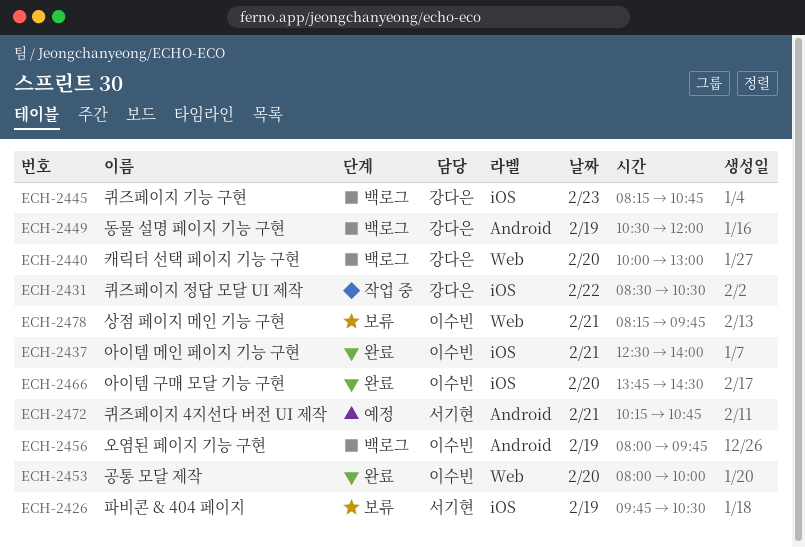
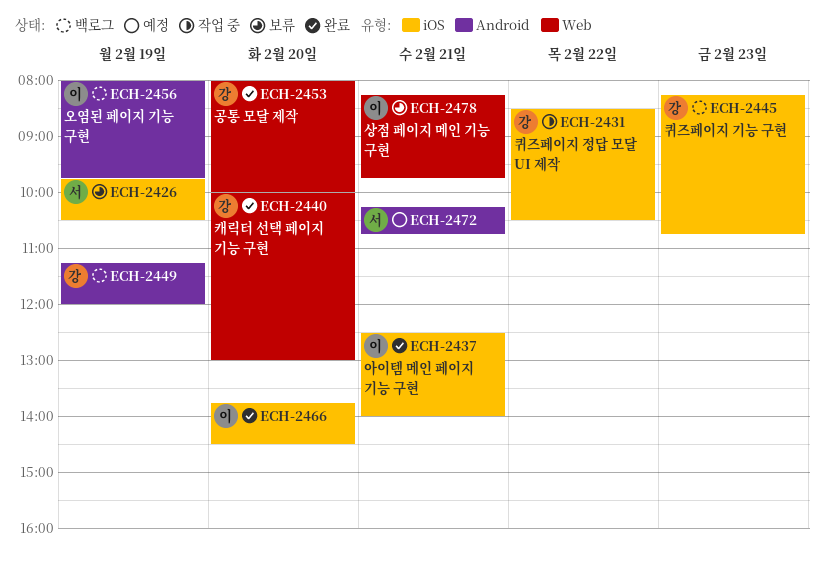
ECH-2440, status: 백로그 -> 완료
ECH-2449, begins: 10:30 -> 11:15
ECH-2453, owner: 이수빈 -> 강다은

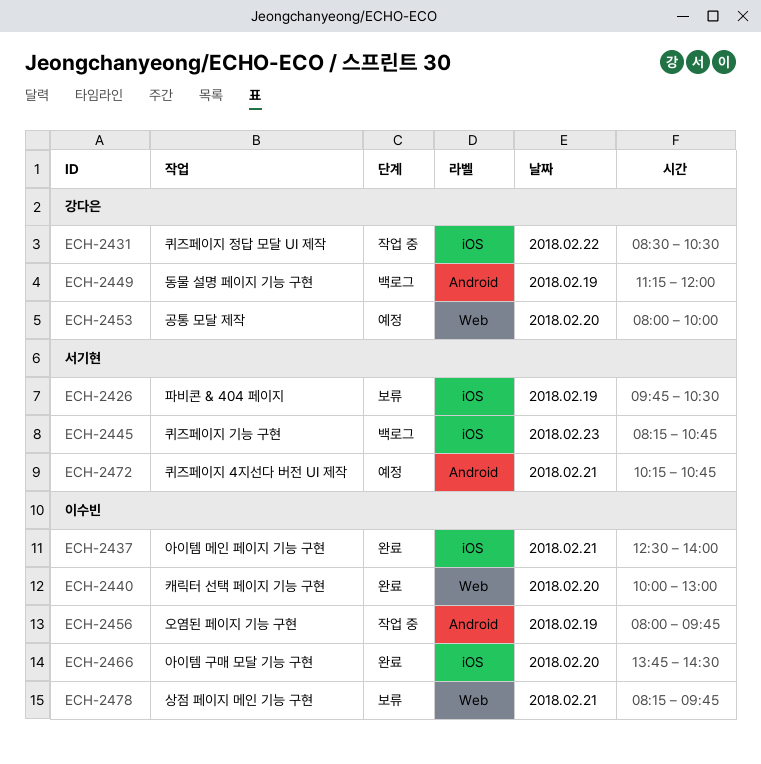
ECH-2440, owner: 강다은 -> 이수빈
ECH-2445, owner: 강다은 -> 서기현
ECH-2453, status: 완료 -> 예정
ECH-2456, status: 백로그 -> 작업 중

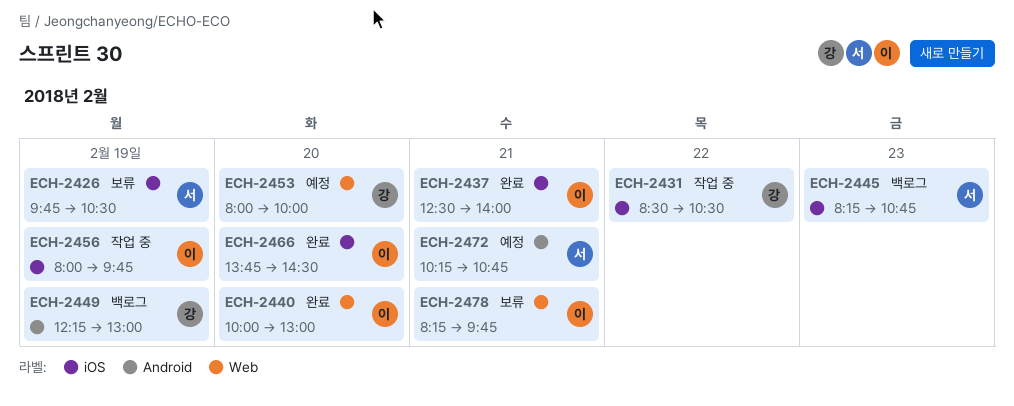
ECH-2449, begins: 11:15 -> 12:15
ECH-2449, ends: 12:00 -> 13:00
ECH-2456, label: Android -> iOS

